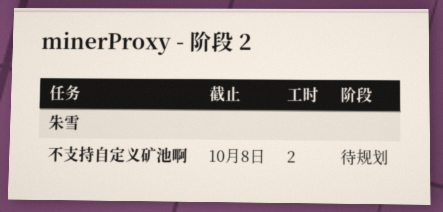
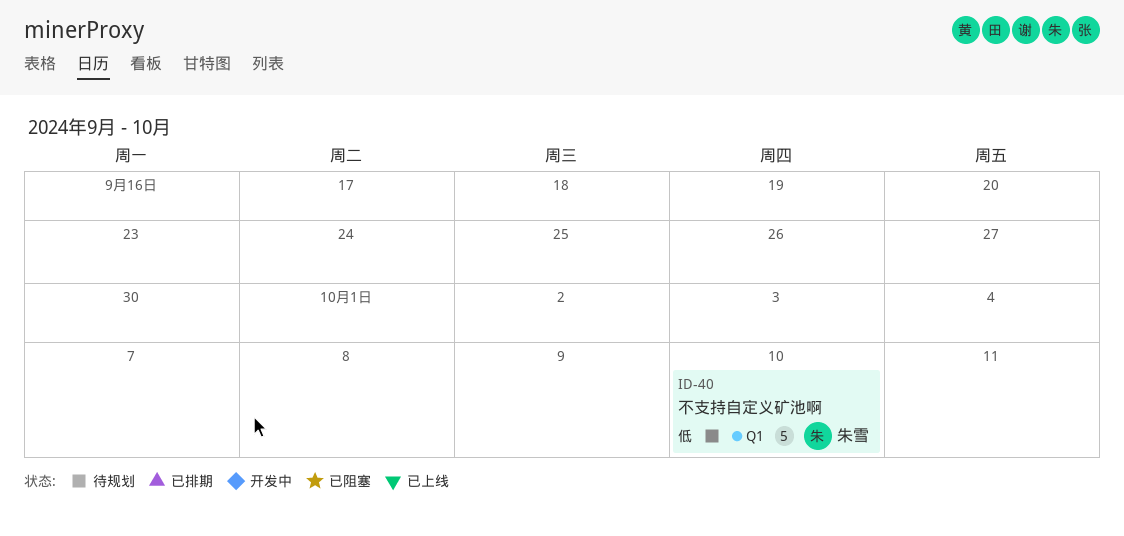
不支持自定义矿池啊, estimate: 2 -> 5
不支持自定义矿池啊, due: Oct 8 -> Oct 10

